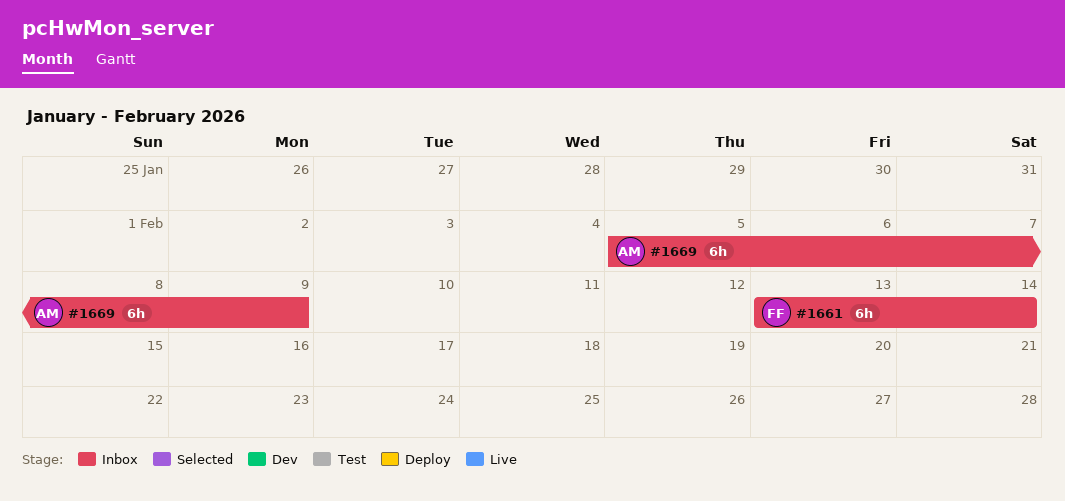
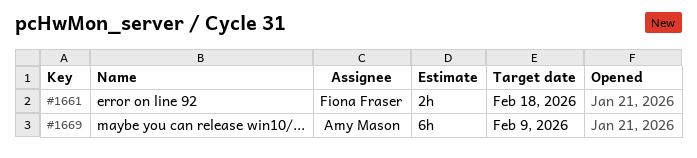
#1661, estimate: 6h -> 2h
#1661, due: Feb 14 -> Feb 18

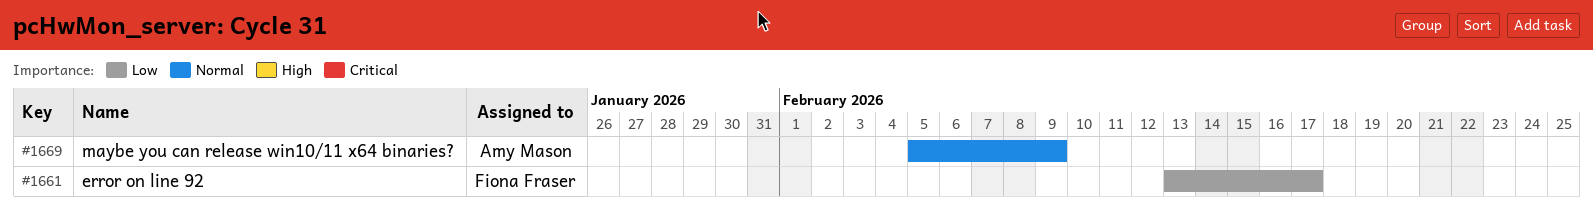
#1661, due: Feb 18 -> Feb 17

